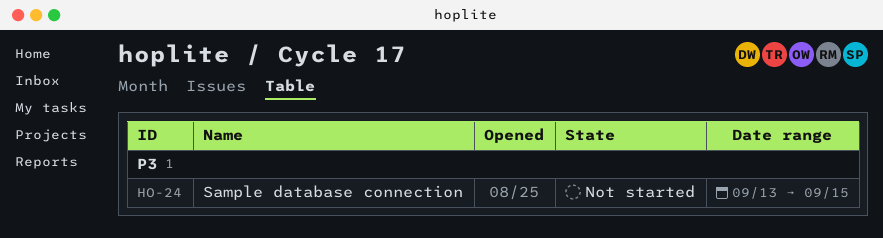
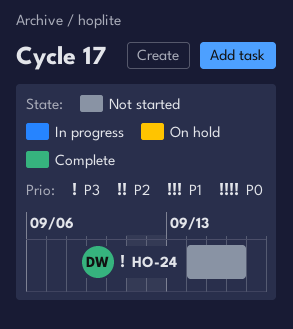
HO-24, start: Sep 13 -> Sep 14
HO-24, due: Sep 15 -> Sep 16

